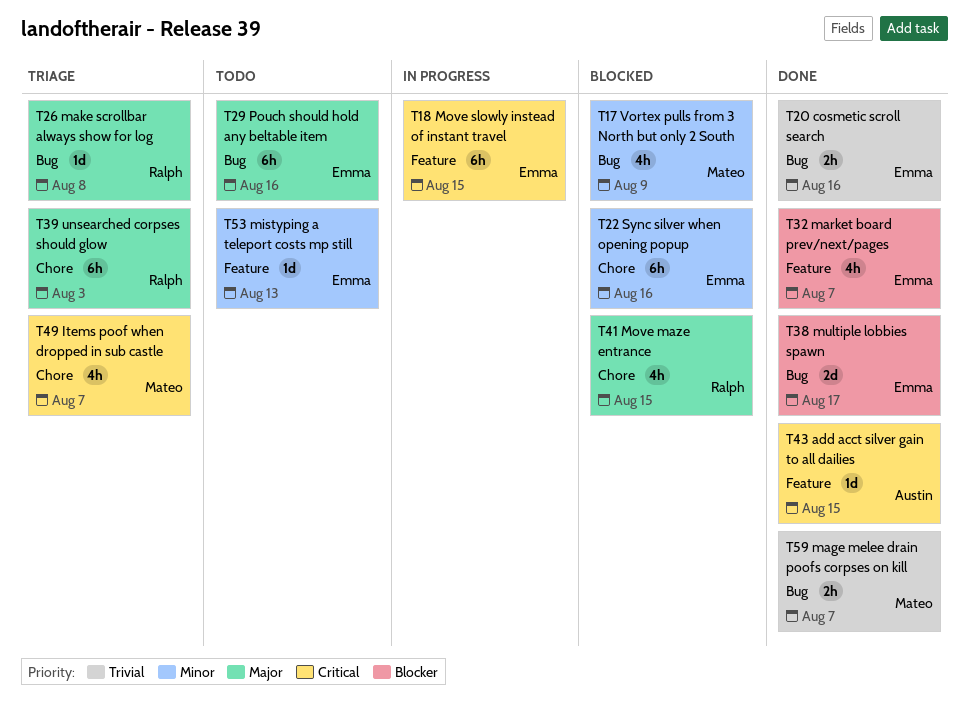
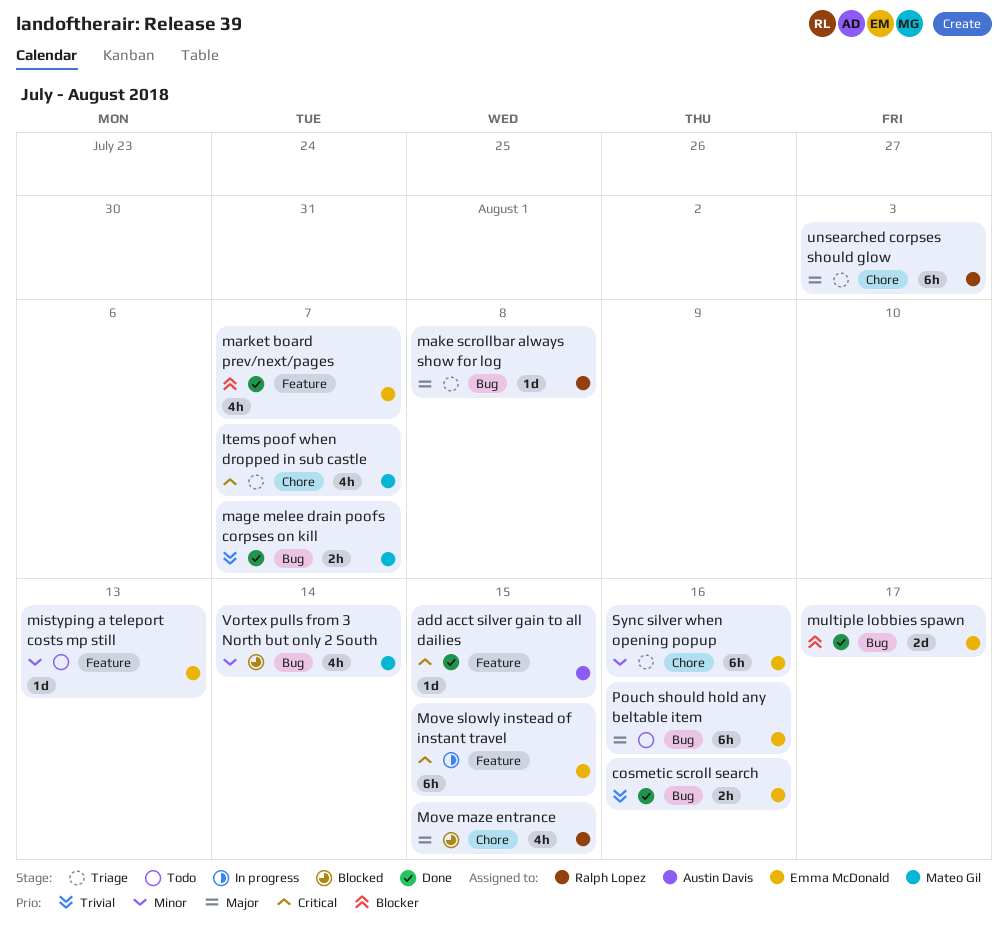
Sync silver when opening popup, status: Blocked -> Triage
Vortex pulls from 3 North but only 2 South, due: Aug 9 -> Aug 14

